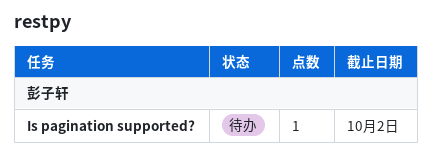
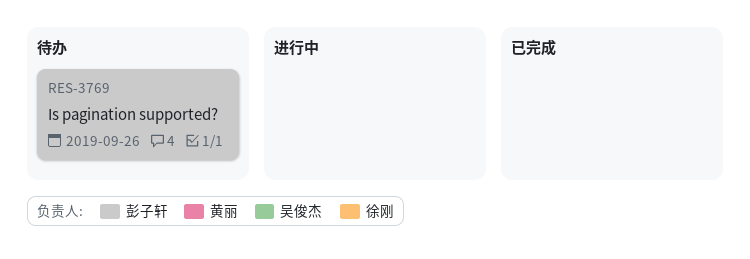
Is pagination supported?, due: Oct 2 -> Sep 26

